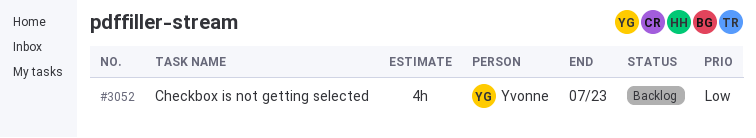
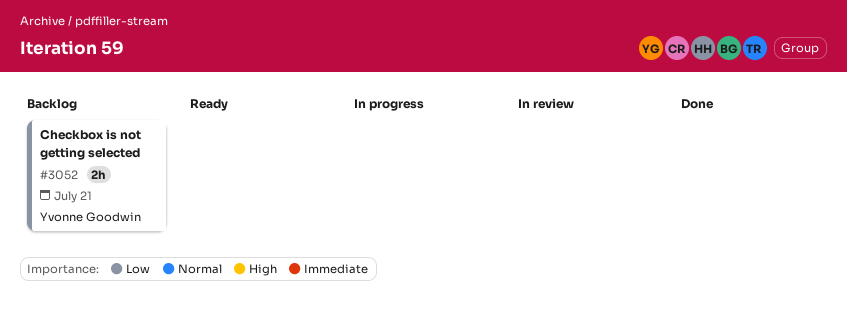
#3052, estimate: 4h -> 2h
#3052, due: Jul 23 -> Jul 21

